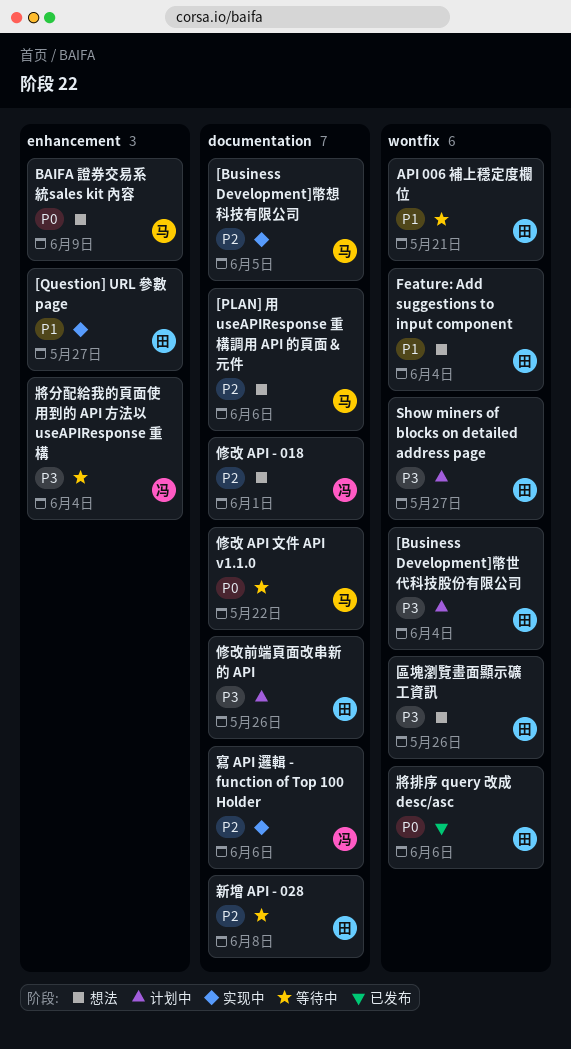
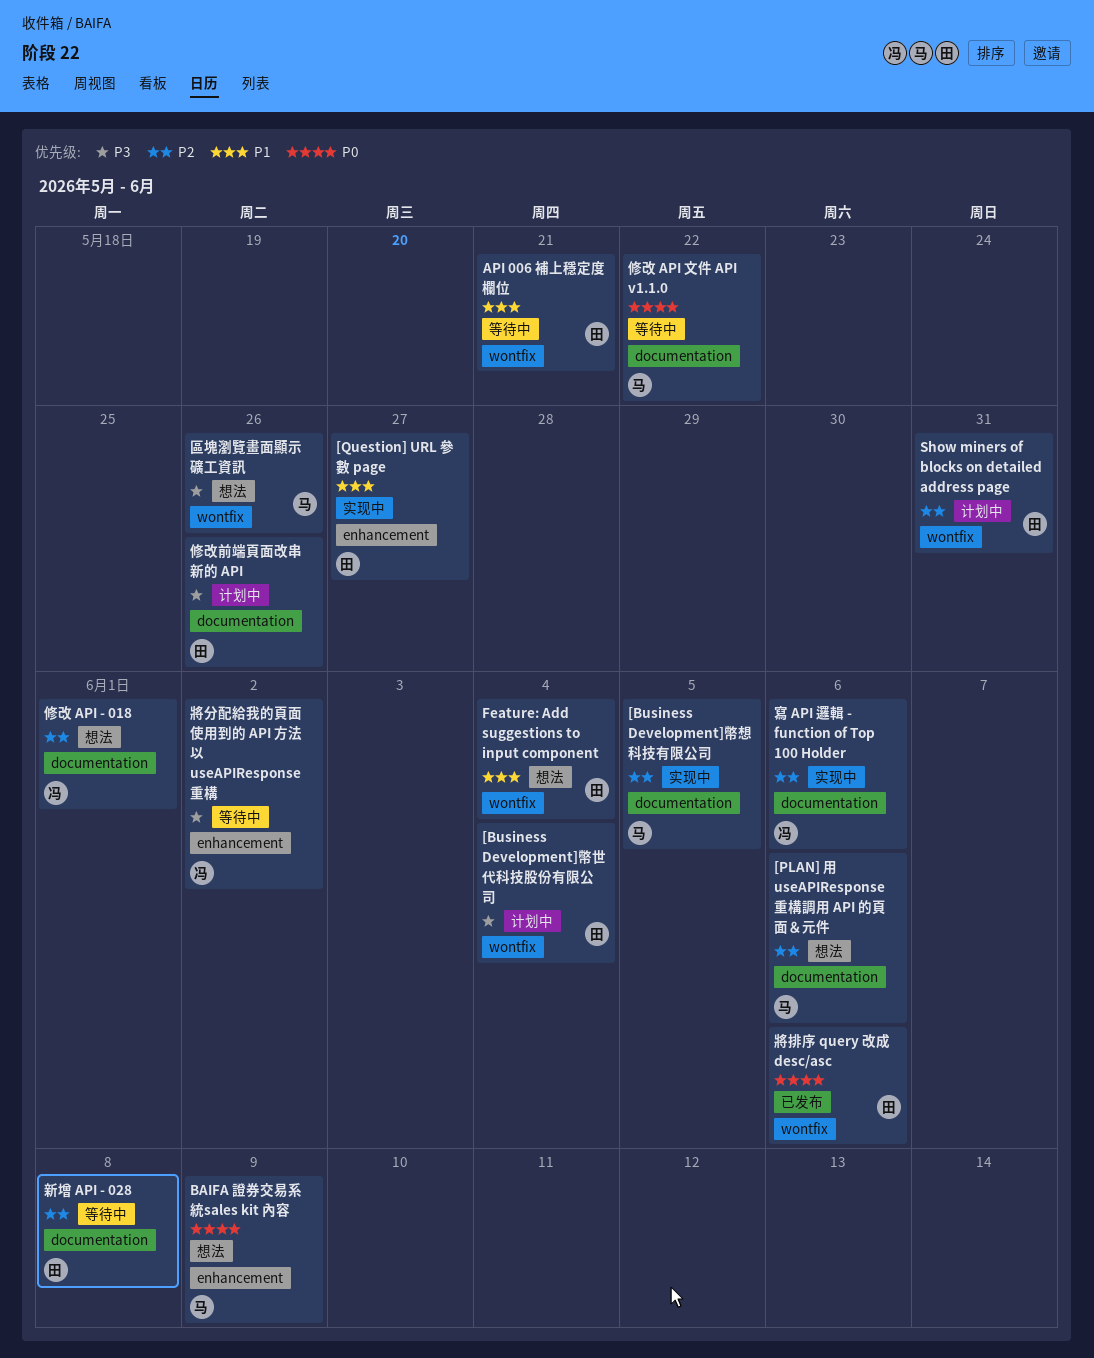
Show miners of blocks on detailed address page, priority: P3 -> P2
Show miners of blocks on detailed address page, due: May 27 -> May 31
區塊瀏覽畫面顯示礦工資訊, owner: 田 -> 马
將分配給我的頁面使用到的 API 方法以 useAPIResponse 重構, due: Jun 4 -> Jun 2

